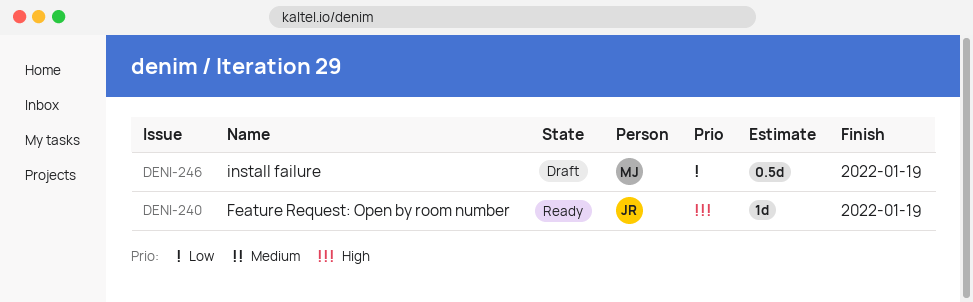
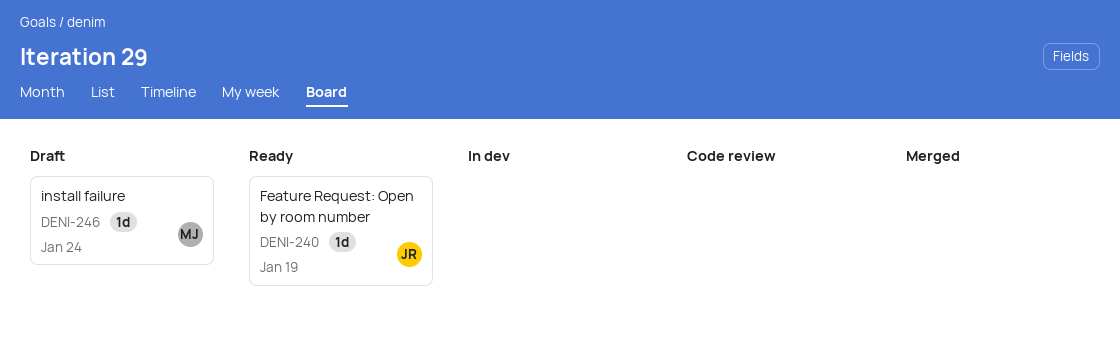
DENI-246, estimate: 0.5d -> 1d
DENI-246, due: Jan 19 -> Jan 24

